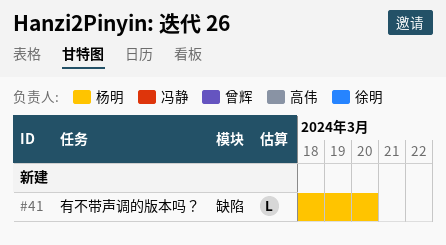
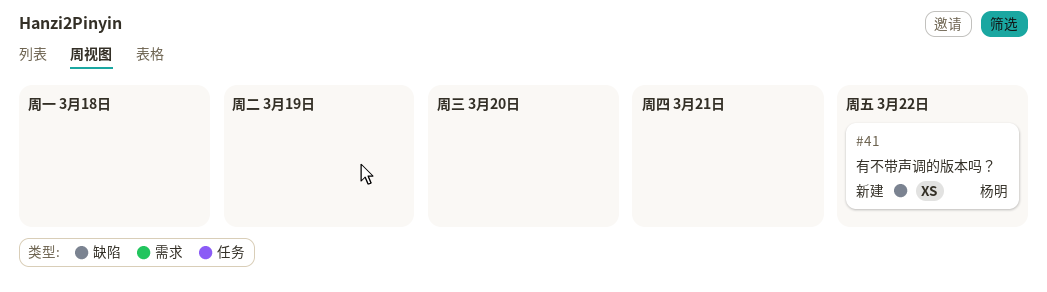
#41, estimate: L -> XS
#41, due: Mar 20 -> Mar 22

